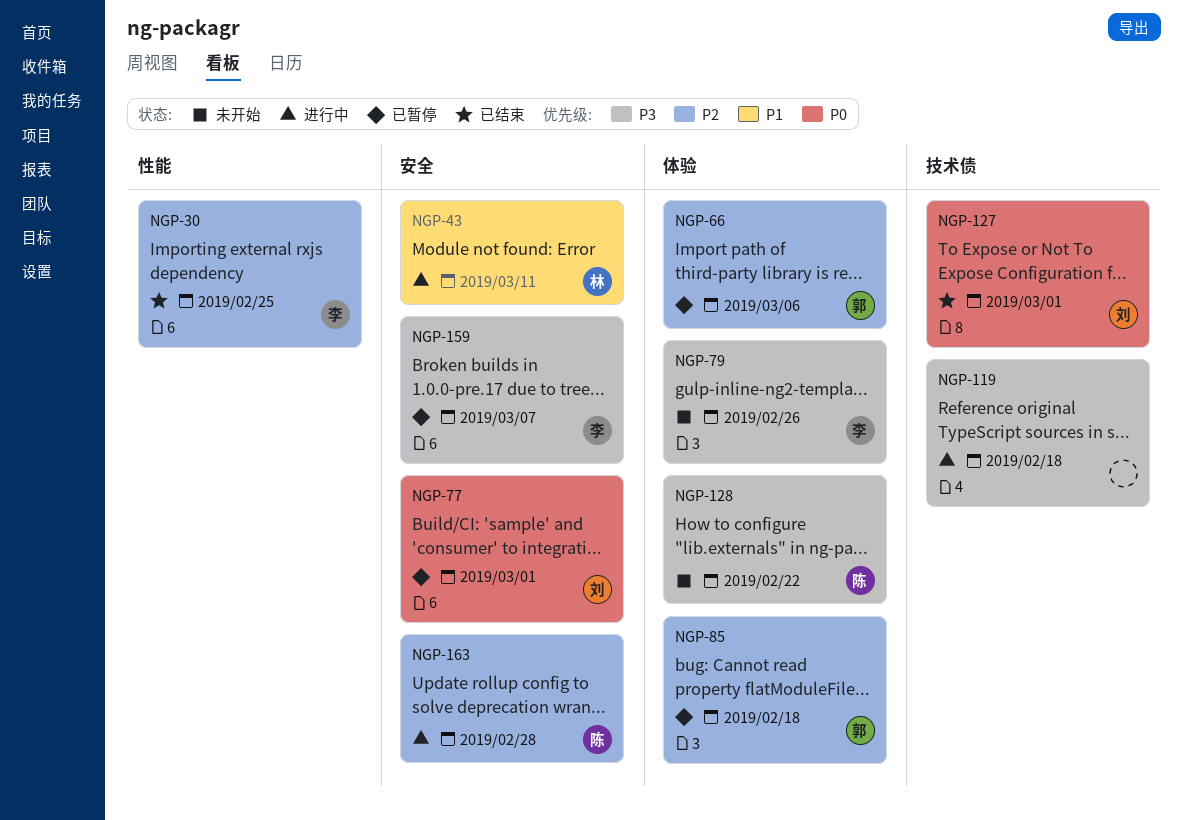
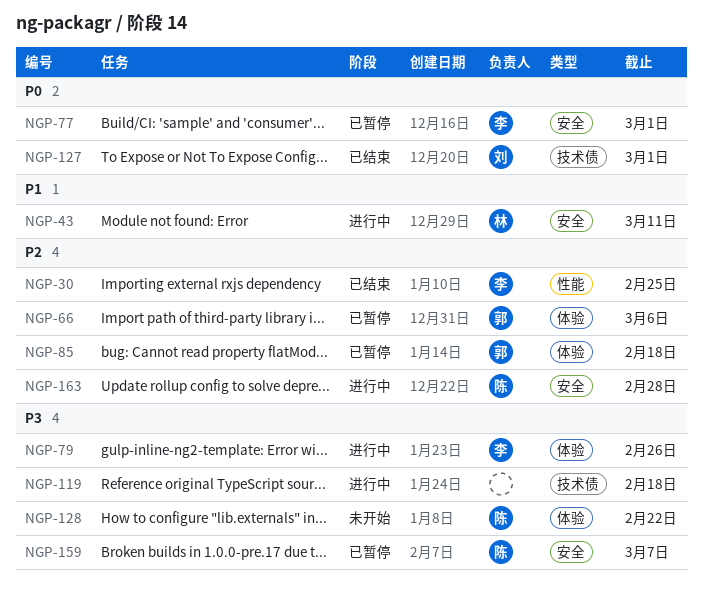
NGP-77, owner: 刘 -> 李
NGP-79, status: 未开始 -> 进行中
NGP-159, owner: 李 -> 陈

